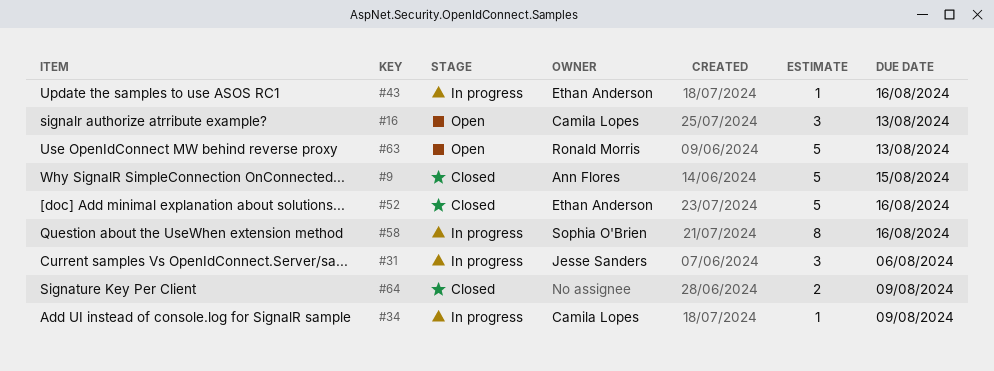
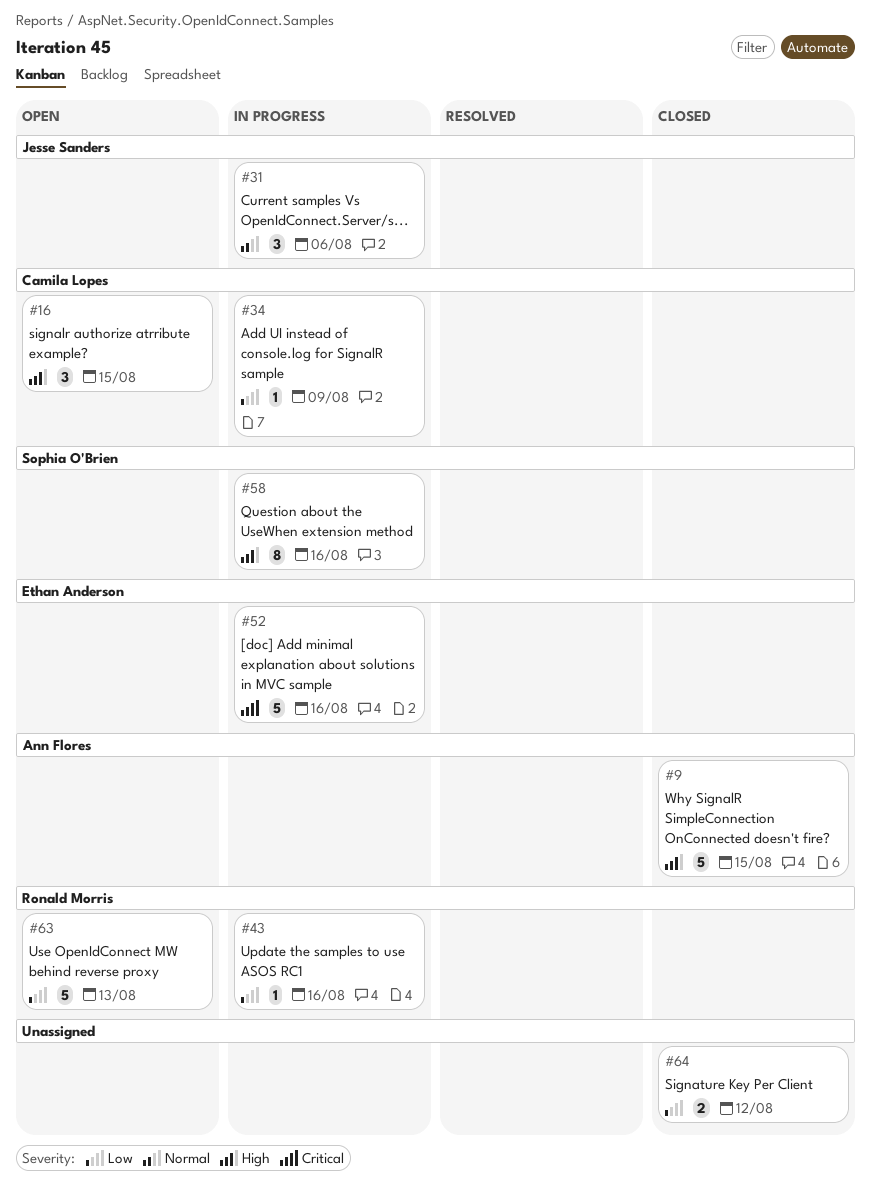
#16, due: Aug 13 -> Aug 15
#43, owner: Ethan Anderson -> Ronald Morris
#52, status: Closed -> In progress
#64, due: Aug 9 -> Aug 12

